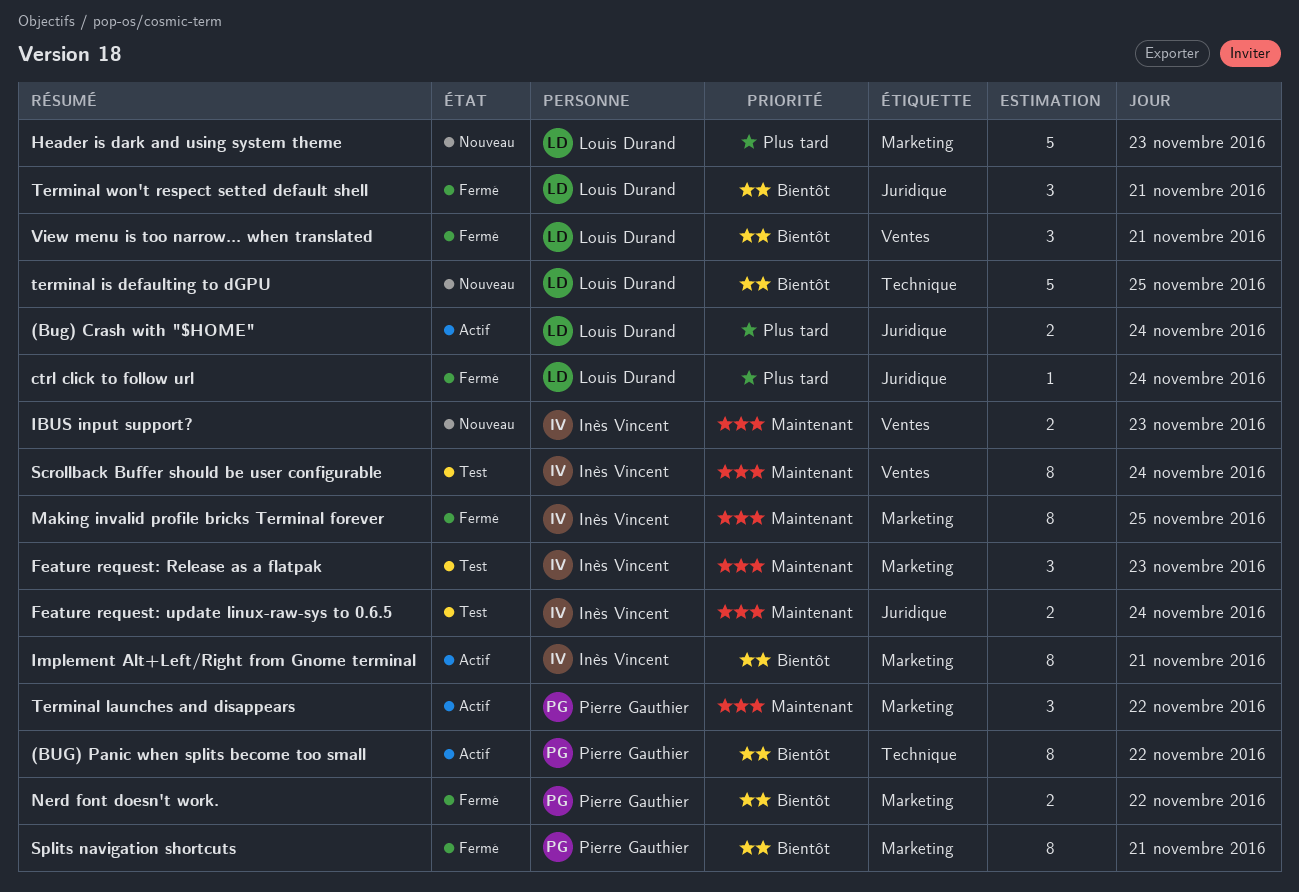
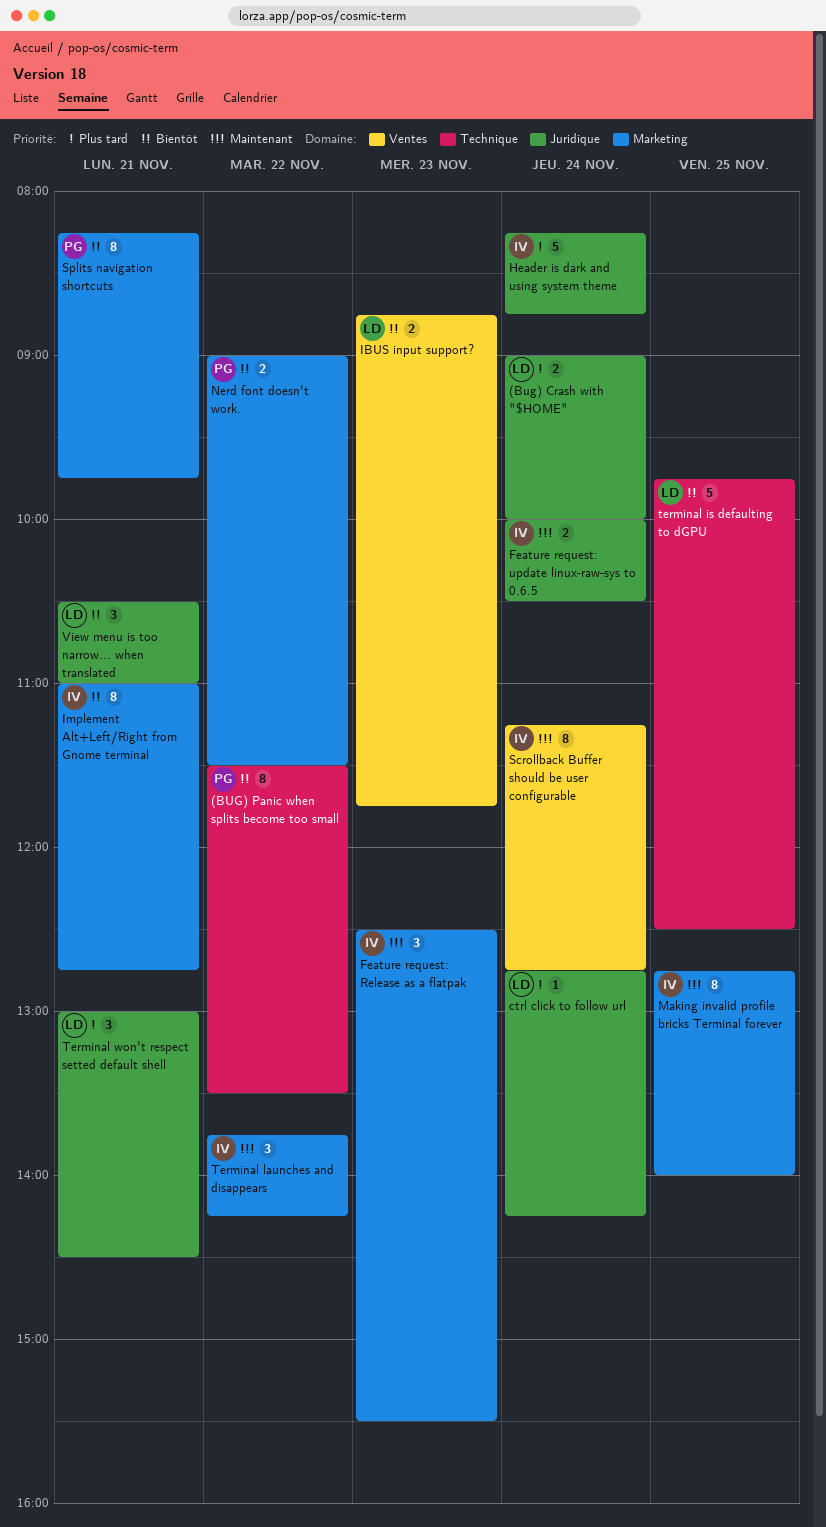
Header is dark and using system theme, owner: Louis Durand -> Inès Vincent
Header is dark and using system theme, label: Marketing -> Juridique
Header is dark and using system theme, day: Nov 23 -> Nov 24
IBUS input support?, owner: Inès Vincent -> Louis Durand
IBUS input support?, priority: Maintenant -> Bientôt
Terminal launches and disappears, owner: Pierre Gauthier -> Inès Vincent
Terminal won't respect setted default shell, priority: Bientôt -> Plus tard
View menu is too narrow... when translated, label: Ventes -> Juridique

